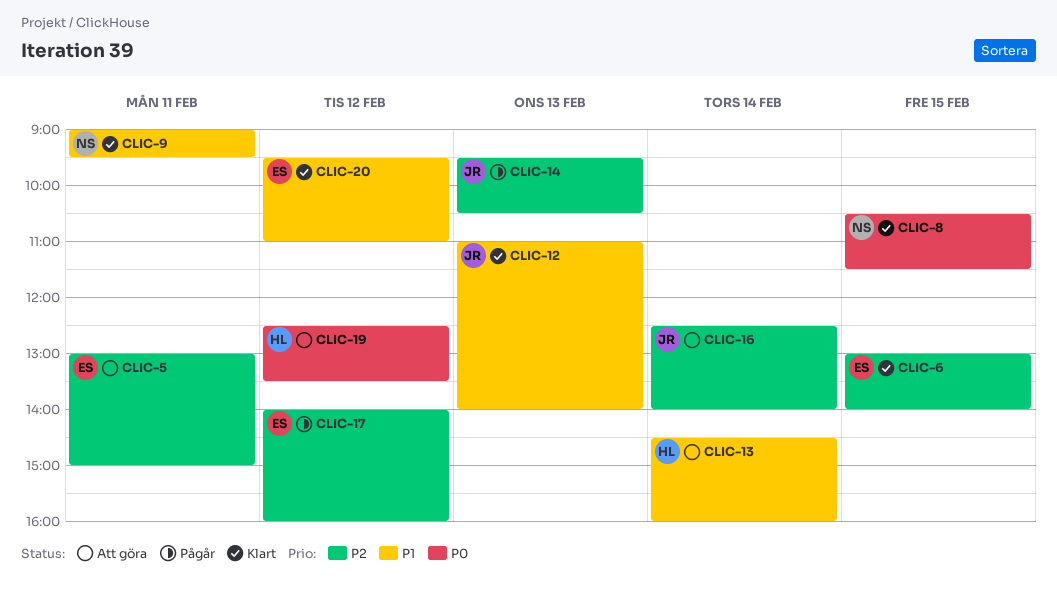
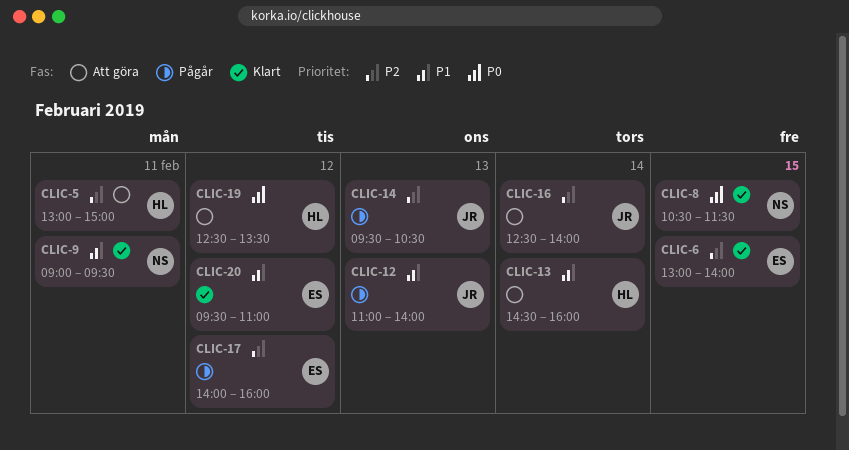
CLIC-5, owner: ES -> HL
CLIC-12, status: Klart -> Pågår

